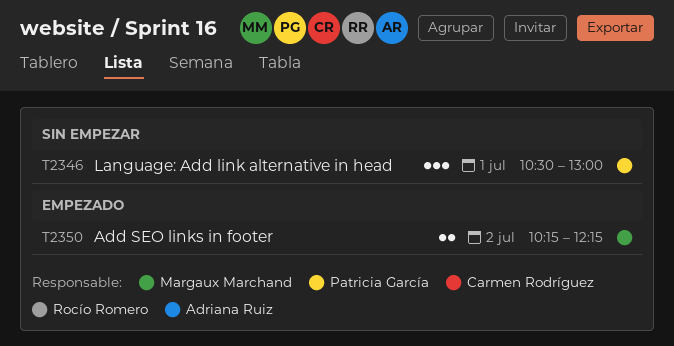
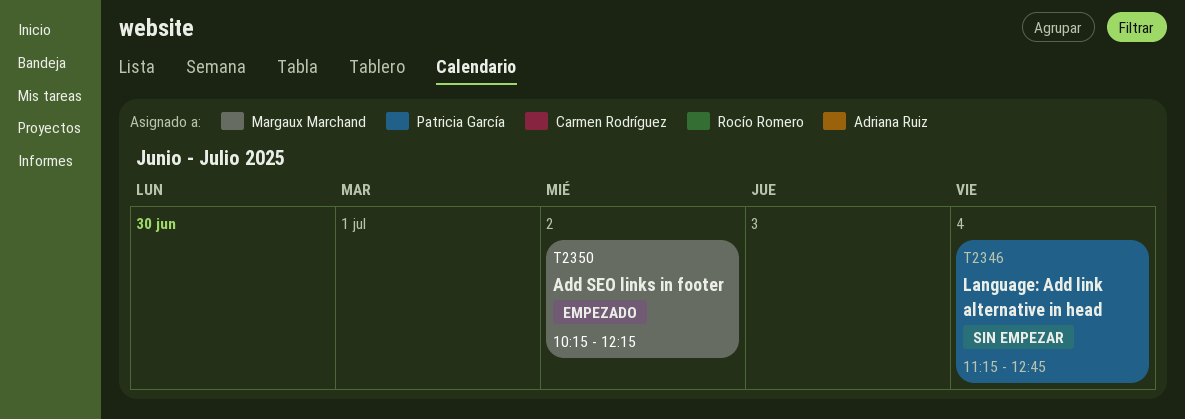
T2346, day: Jul 1 -> Jul 4
T2346, begins: 10:30 -> 11:15
T2346, ends: 13:00 -> 12:45

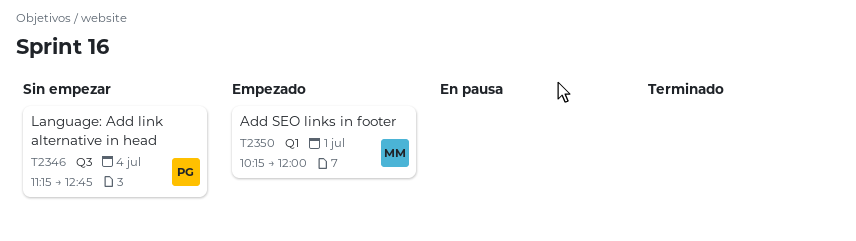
T2350, day: Jul 2 -> Jul 1
T2350, ends: 12:15 -> 12:00

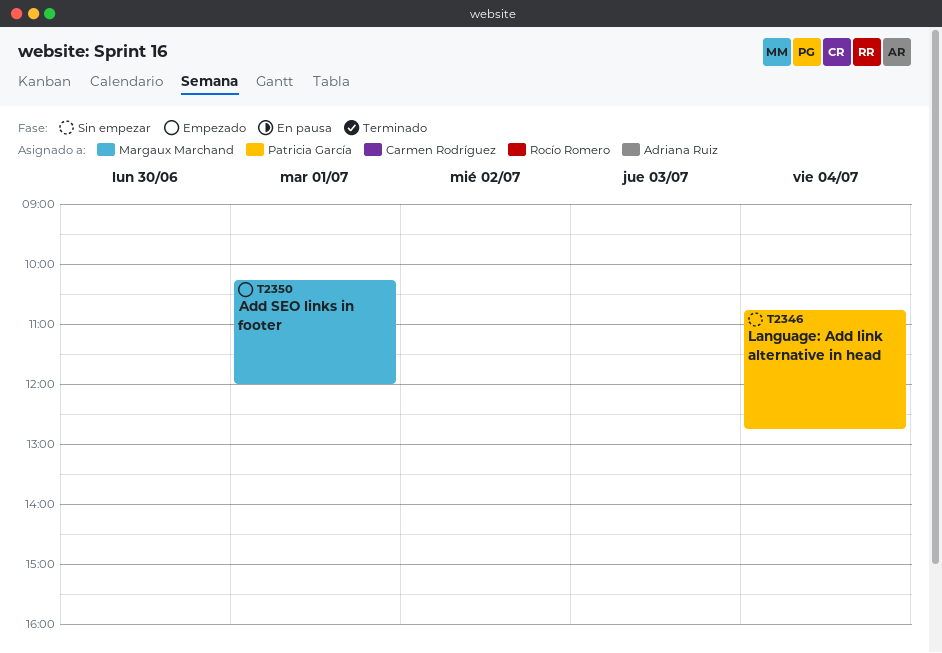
T2346, begins: 11:15 -> 10:45

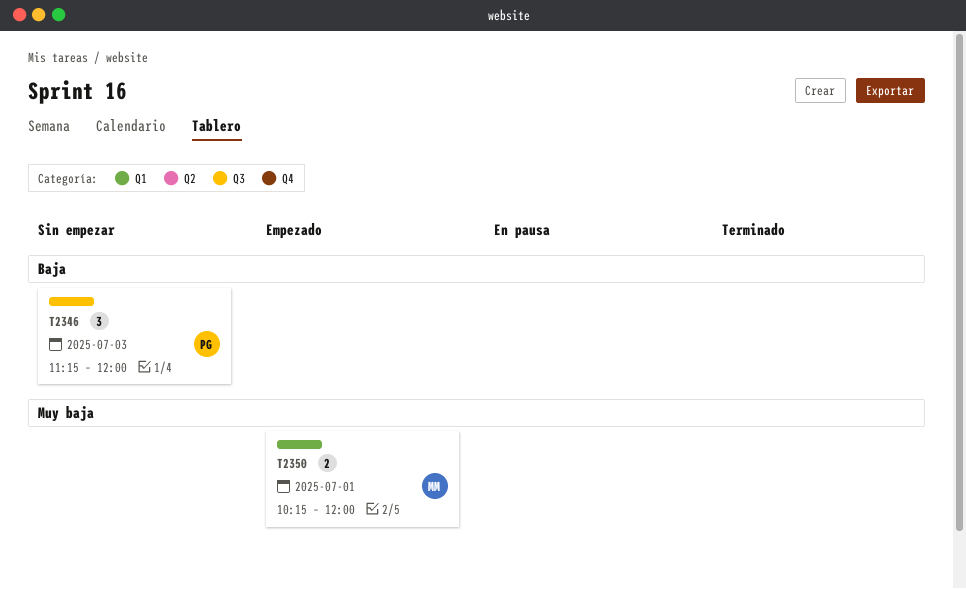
T2346, day: Jul 4 -> Jul 3
T2346, begins: 10:45 -> 11:15
T2346, ends: 12:45 -> 12:00

